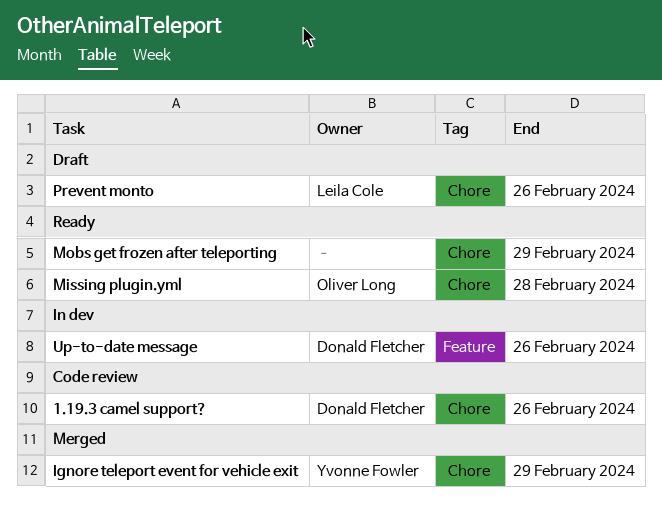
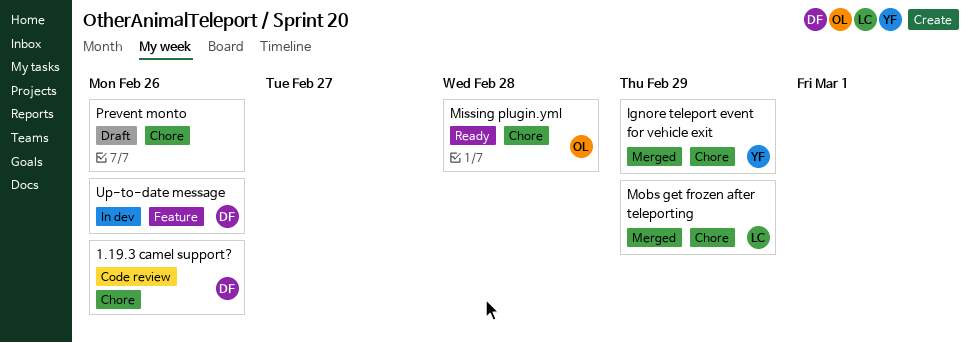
Mobs get frozen after teleporting, status: Ready -> Merged
Mobs get frozen after teleporting, owner: none -> Leila Cole
Prevent monto, owner: Leila Cole -> none

